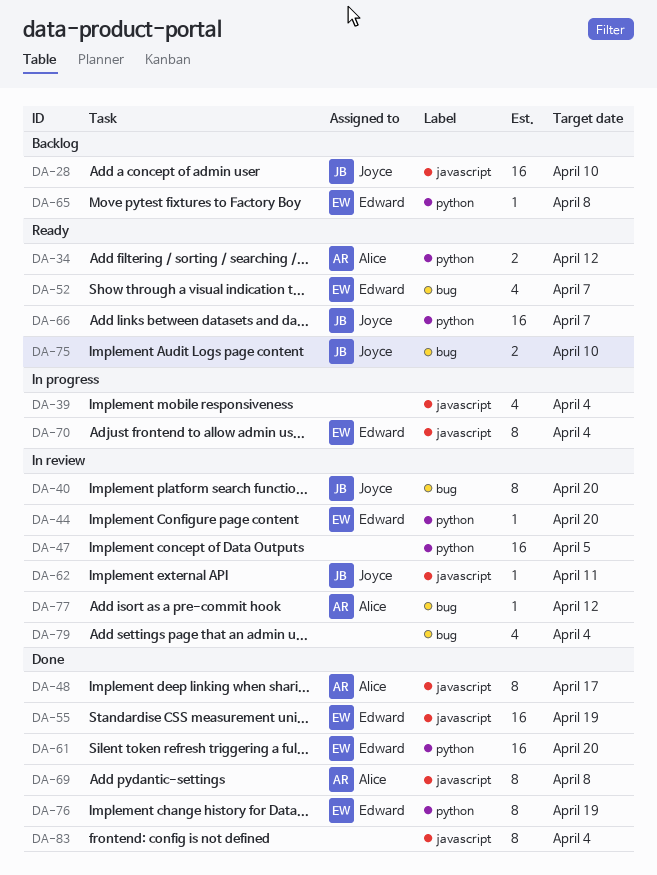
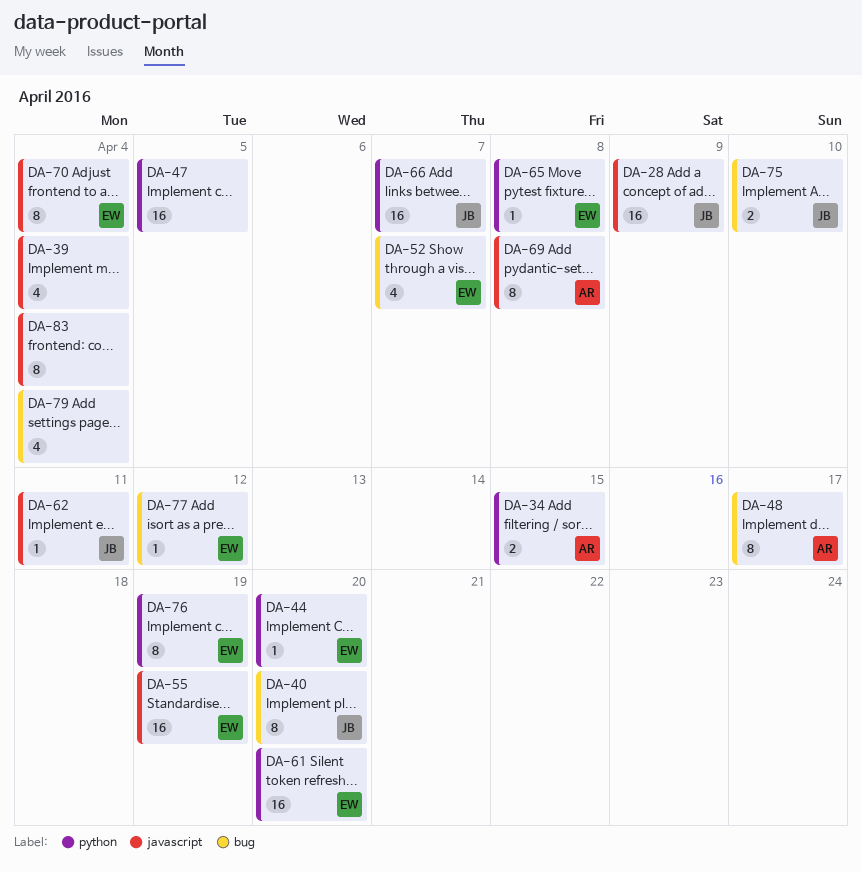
DA-28, due: Apr 10 -> Apr 9
DA-34, due: Apr 12 -> Apr 15
DA-48, label: javascript -> bug
DA-77, owner: Alice -> Edward

